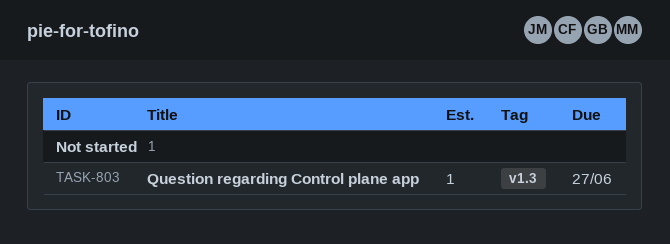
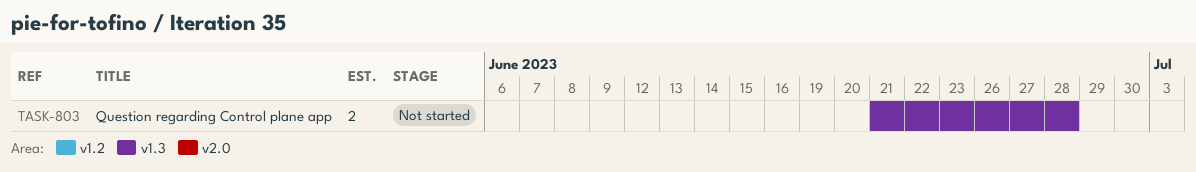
TASK-803, estimate: 1 -> 2
TASK-803, due: Jun 27 -> Jun 28

